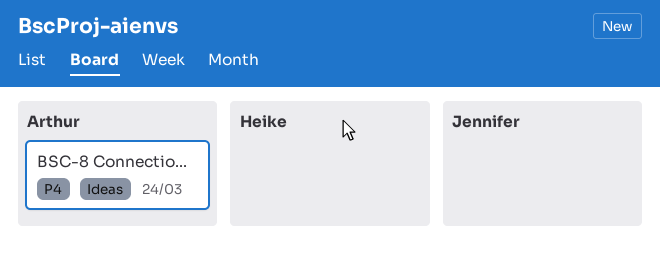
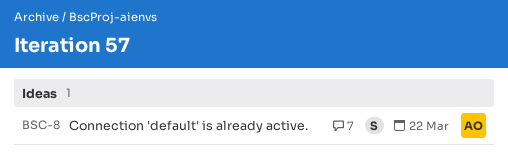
BSC-8, due: Mar 24 -> Mar 22

